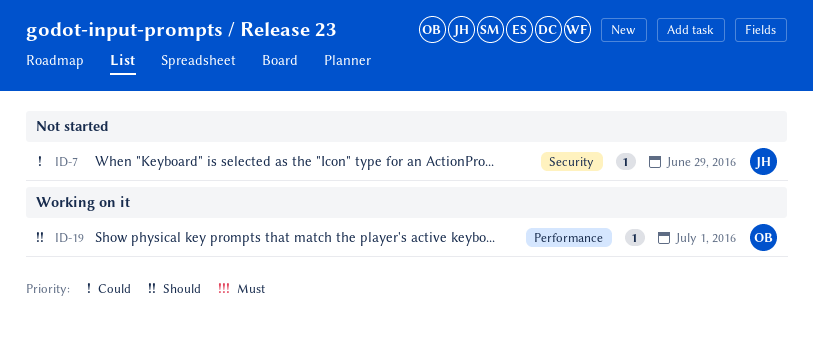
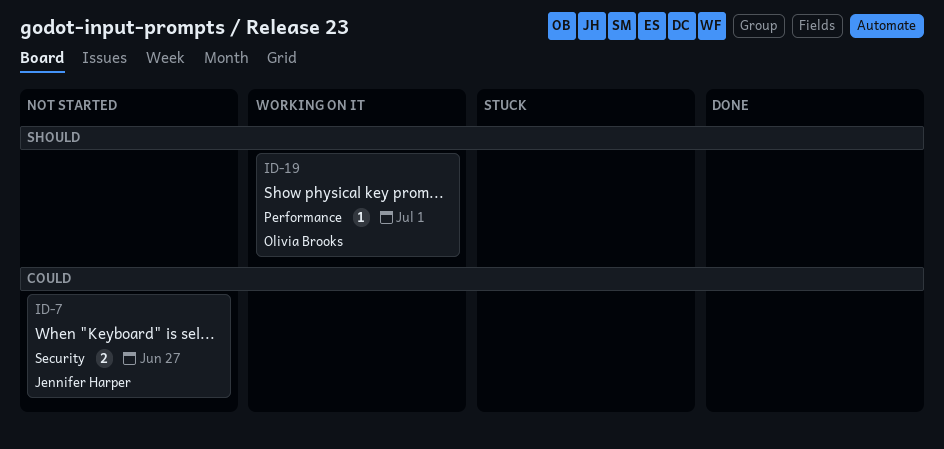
ID-7, estimate: 1 -> 2
ID-7, due: Jun 29 -> Jun 27

